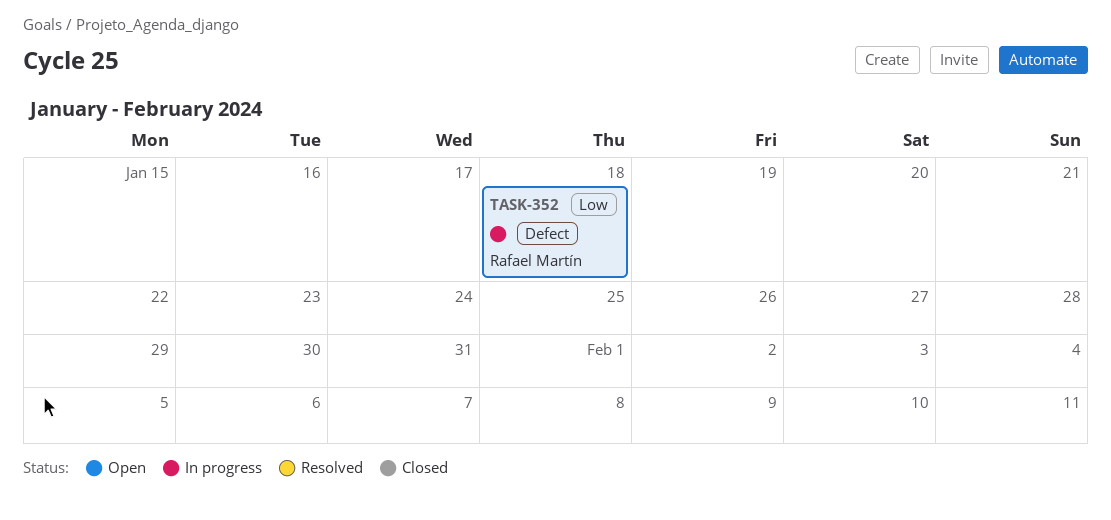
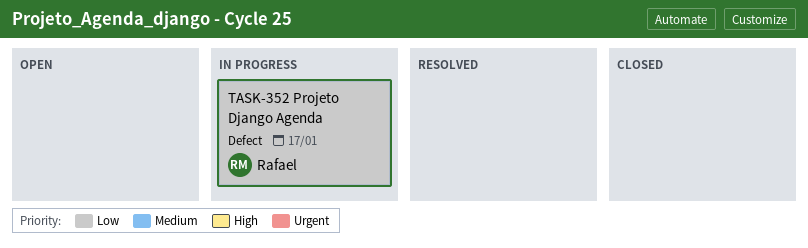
TASK-352, due: Jan 18 -> Jan 17

